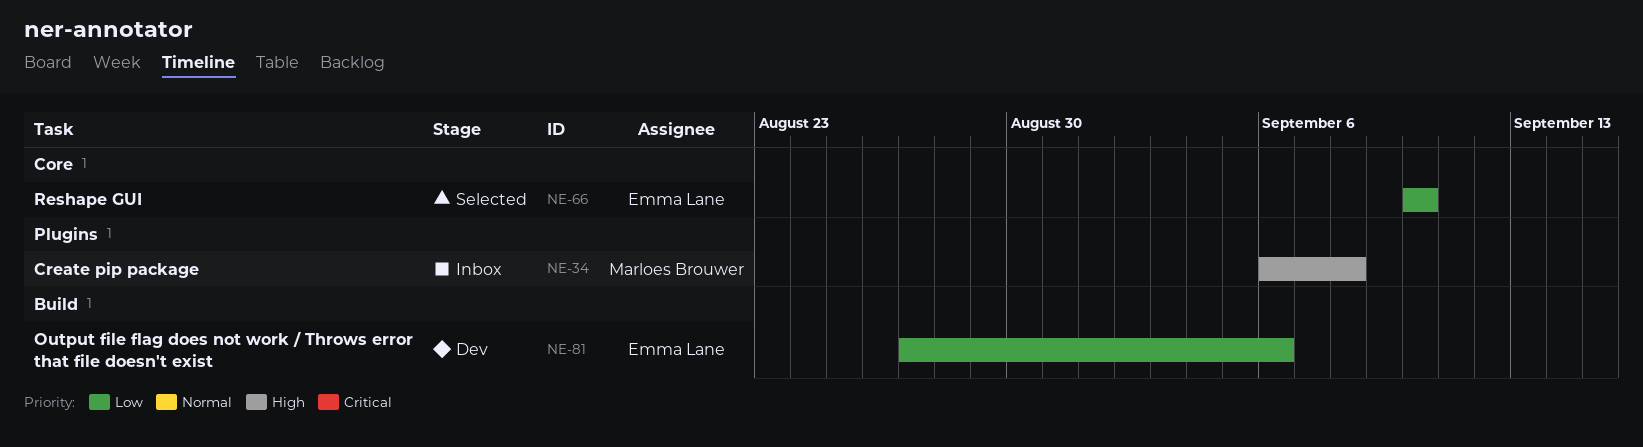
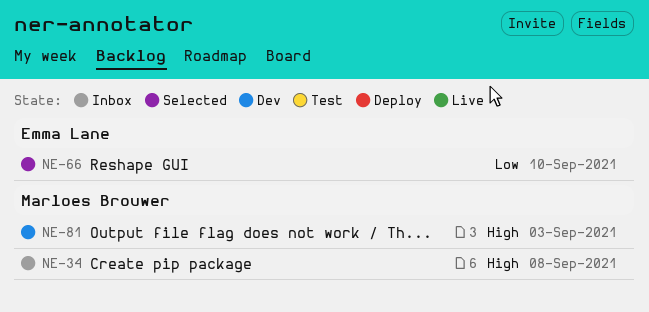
NE-81, owner: Emma Lane -> Marloes Brouwer
NE-81, priority: Low -> High
NE-81, due: Sep 6 -> Sep 3

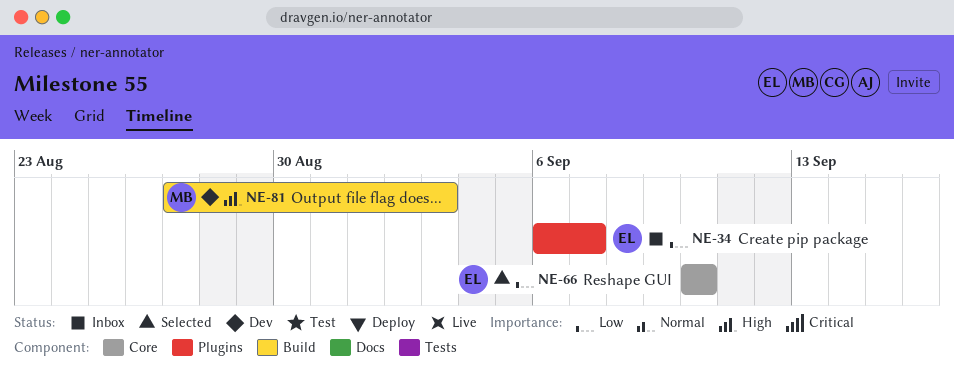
NE-34, owner: Marloes Brouwer -> Emma Lane
NE-34, priority: High -> Low
NE-34, due: Sep 8 -> Sep 7

